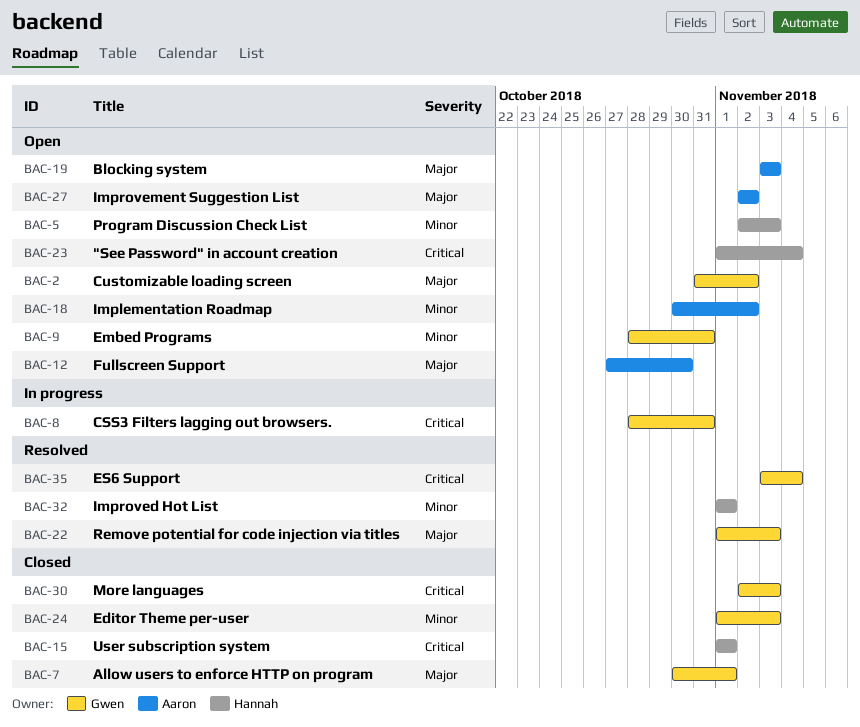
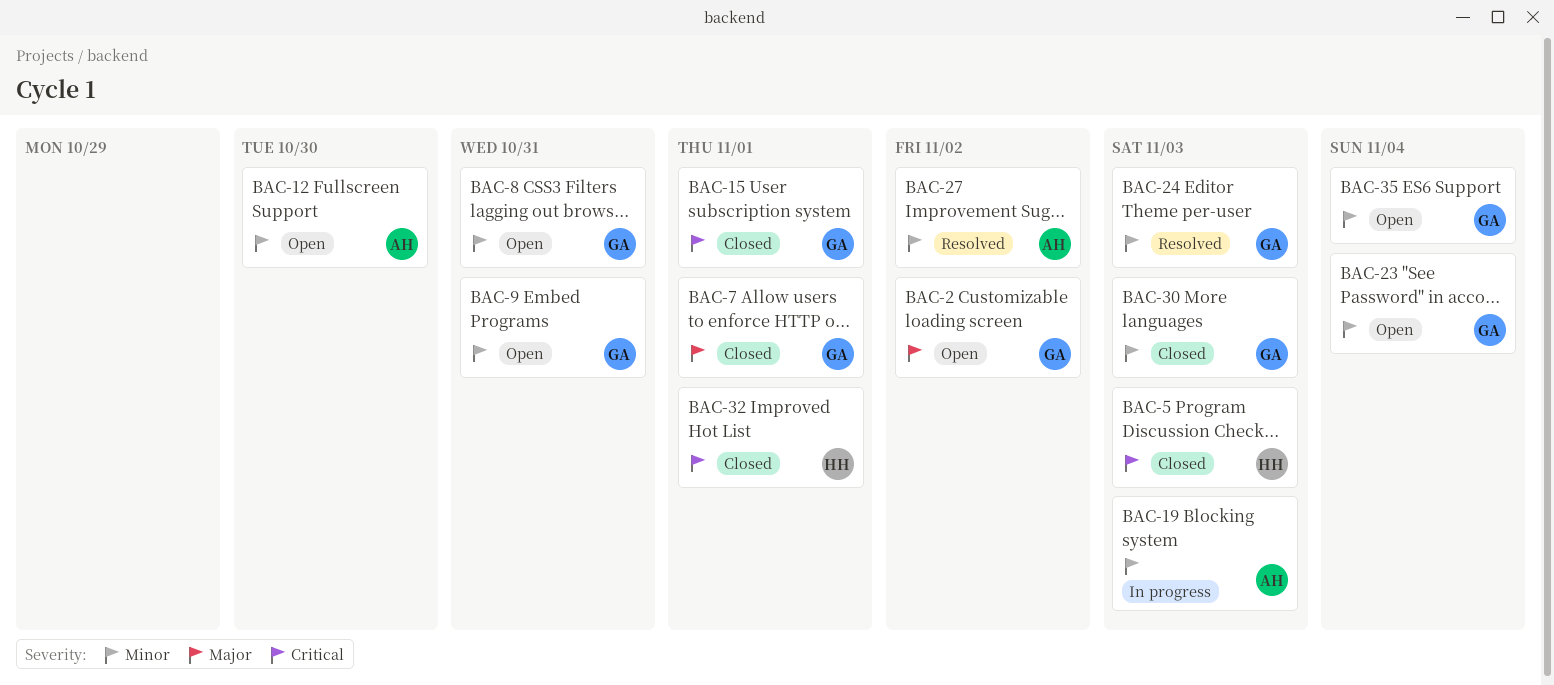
BAC-5, status: Open -> Closed
BAC-5, priority: Minor -> Critical
BAC-8, status: In progress -> Open
BAC-8, priority: Critical -> Minor
BAC-12, priority: Major -> Minor
BAC-15, owner: Hannah -> Gwen
BAC-18: present -> none
BAC-19, status: Open -> In progress
BAC-19, priority: Major -> Minor
BAC-22: present -> none
BAC-23, owner: Hannah -> Gwen
BAC-23, priority: Critical -> Minor
BAC-24, status: Closed -> Resolved
BAC-27, status: Open -> Resolved
BAC-27, priority: Major -> Minor
BAC-30, priority: Critical -> Minor
BAC-32, status: Resolved -> Closed
BAC-32, priority: Minor -> Critical
BAC-35, status: Resolved -> Open
BAC-35, priority: Critical -> Minor

